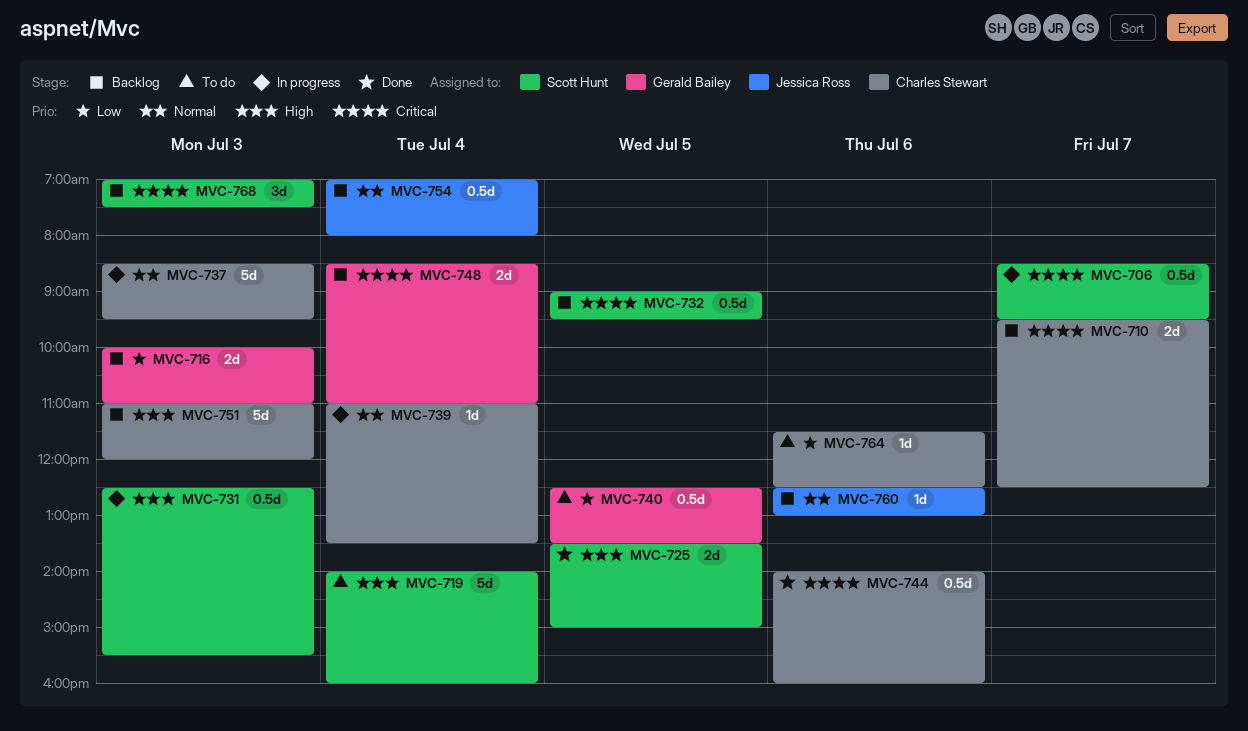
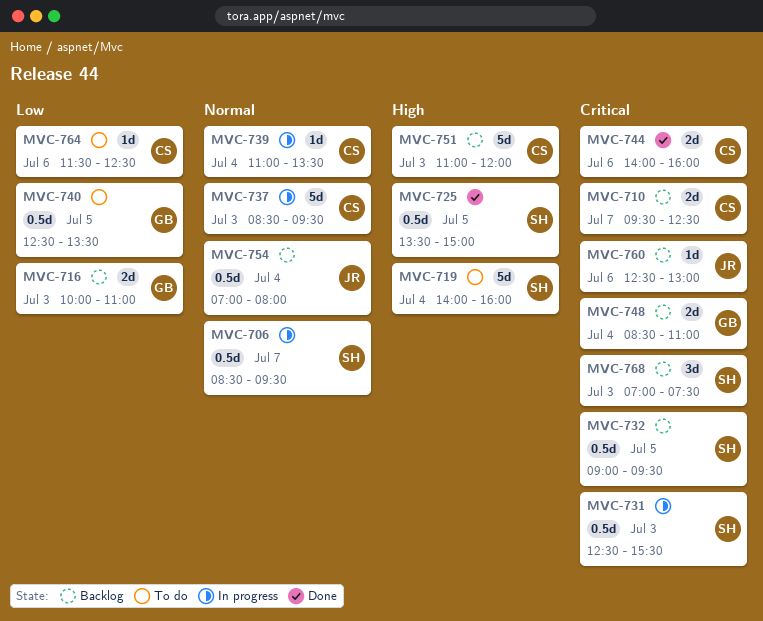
MVC-706, priority: Critical -> Normal
MVC-725, estimate: 2d -> 0.5d
MVC-731, priority: High -> Critical
MVC-744, estimate: 0.5d -> 2d
MVC-760, priority: Normal -> Critical

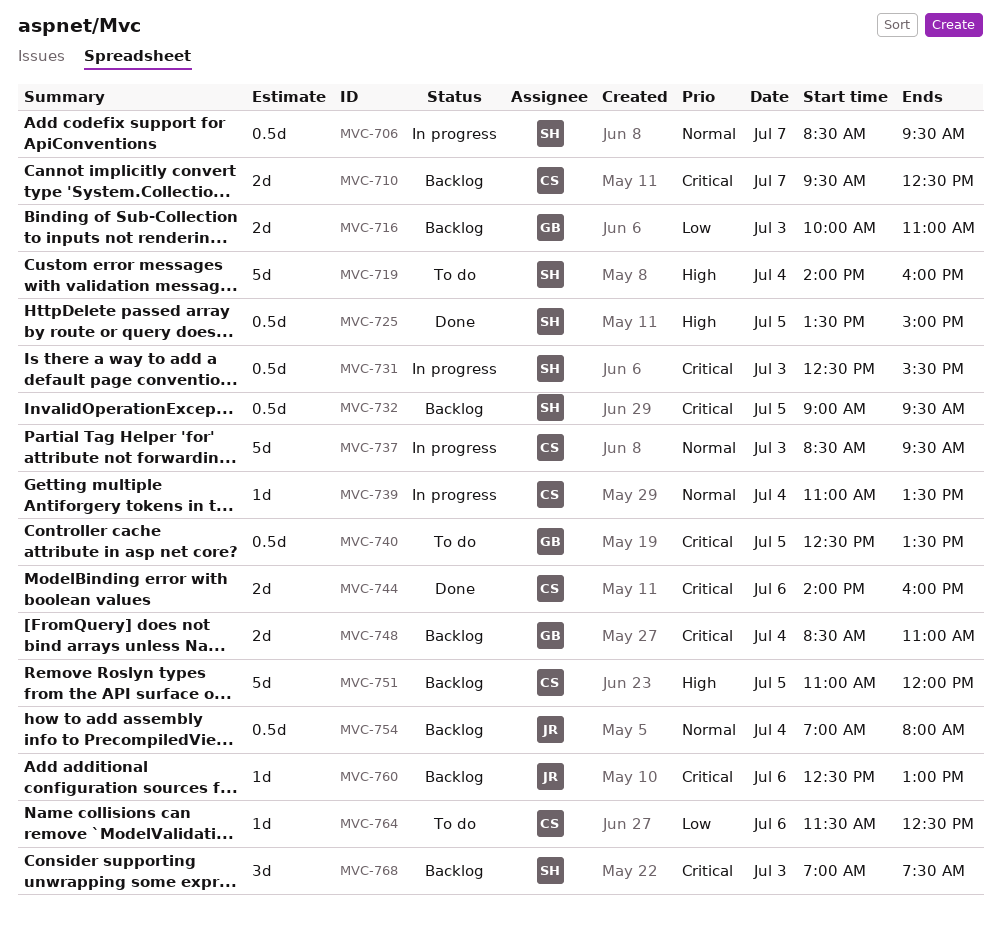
MVC-740, priority: Low -> Critical
MVC-751, day: Jul 3 -> Jul 5

